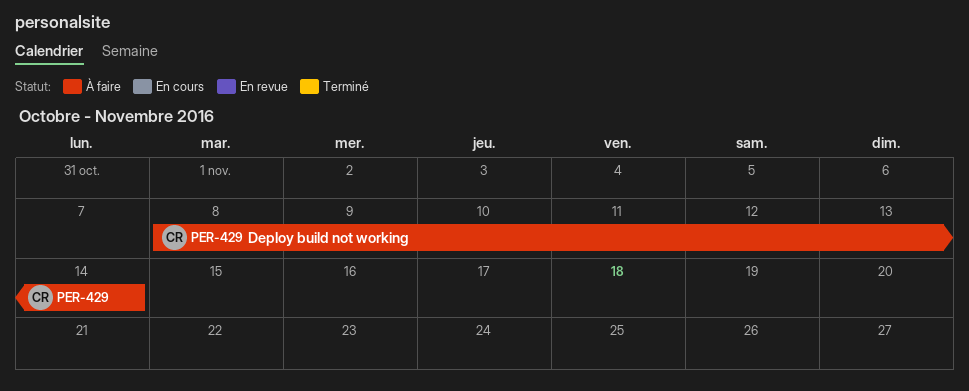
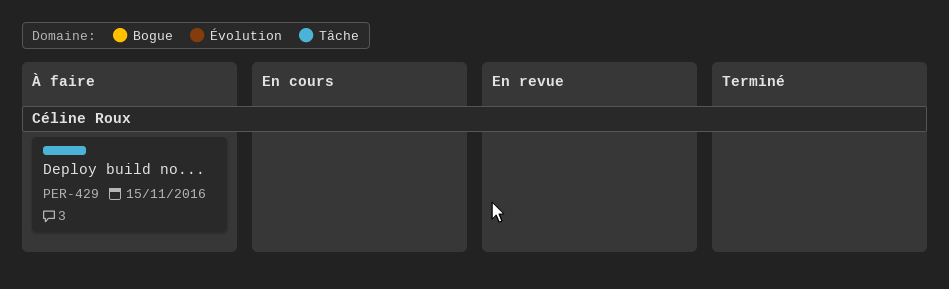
PER-429, due: Nov 14 -> Nov 15

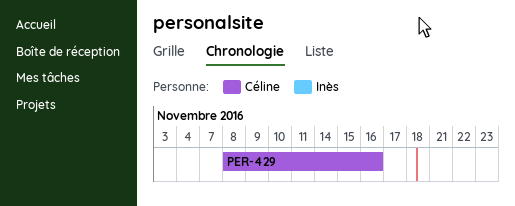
PER-429, due: Nov 15 -> Nov 16

